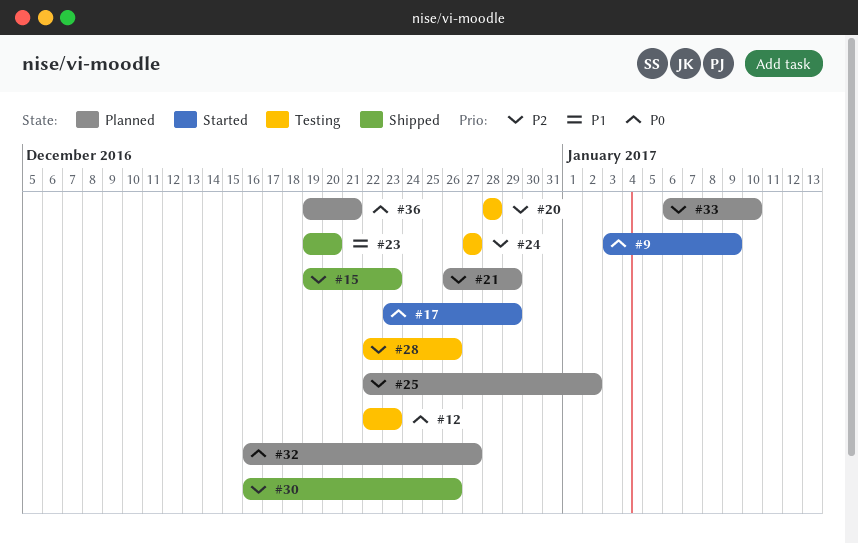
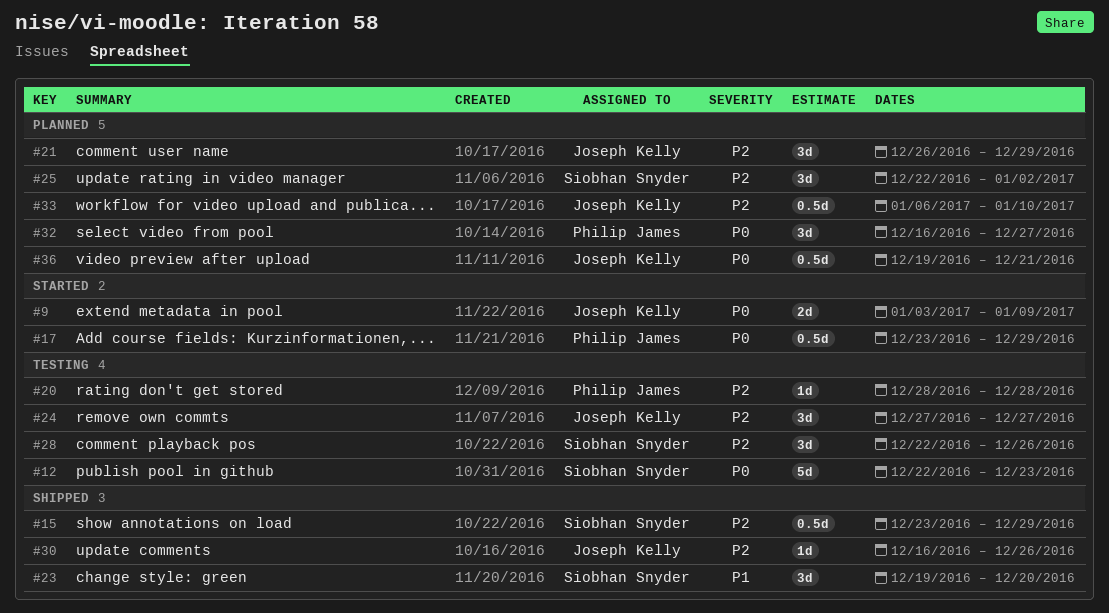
#15, start: Dec 19 -> Dec 23
#15, due: Dec 23 -> Dec 29

